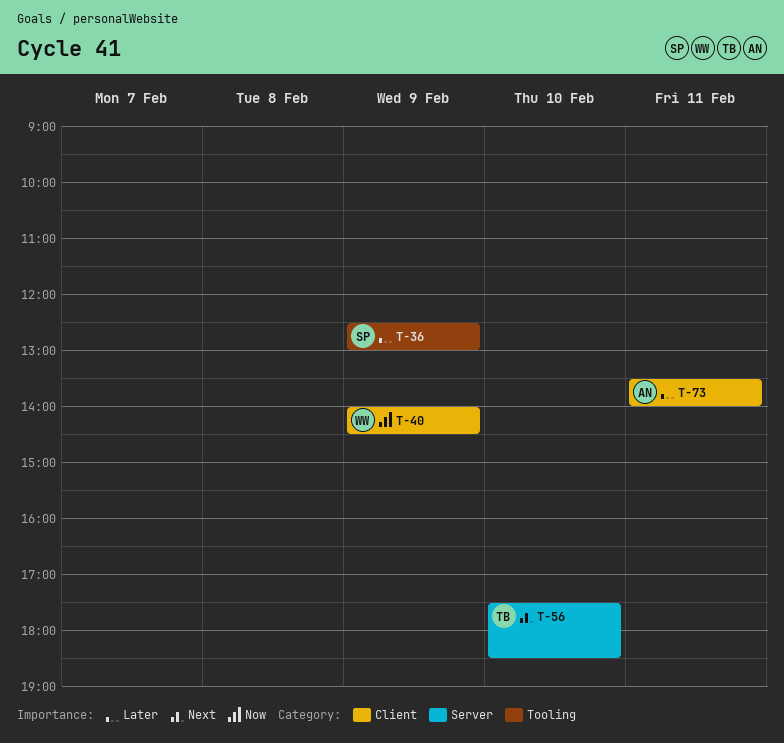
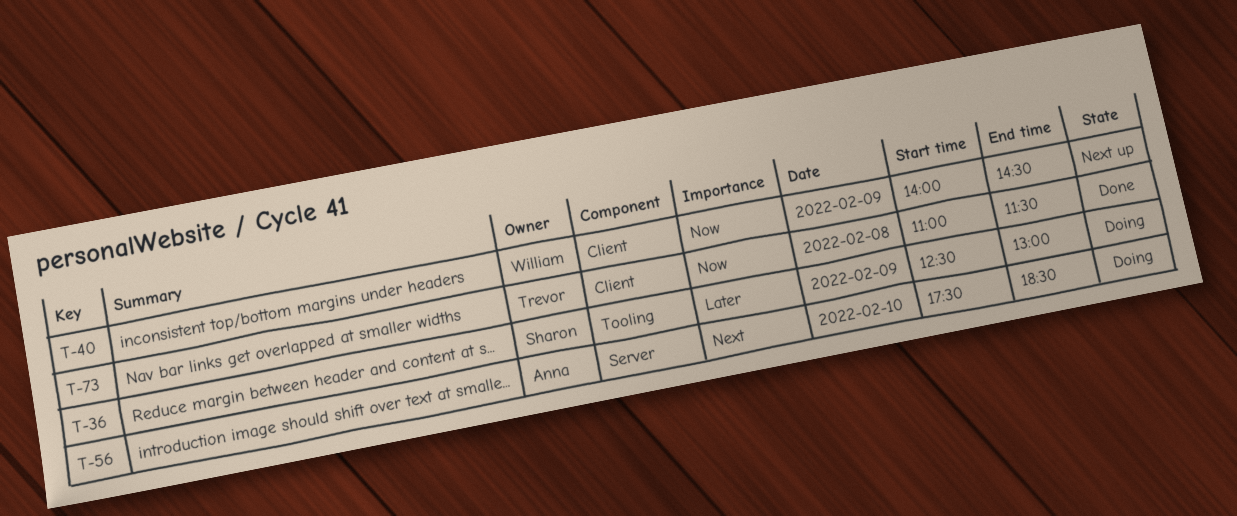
T-56, owner: Trevor -> Anna
T-73, owner: Anna -> Trevor
T-73, priority: Later -> Now
T-73, day: Feb 11 -> Feb 8
T-73, begins: 13:30 -> 11:00
T-73, ends: 14:00 -> 11:30

